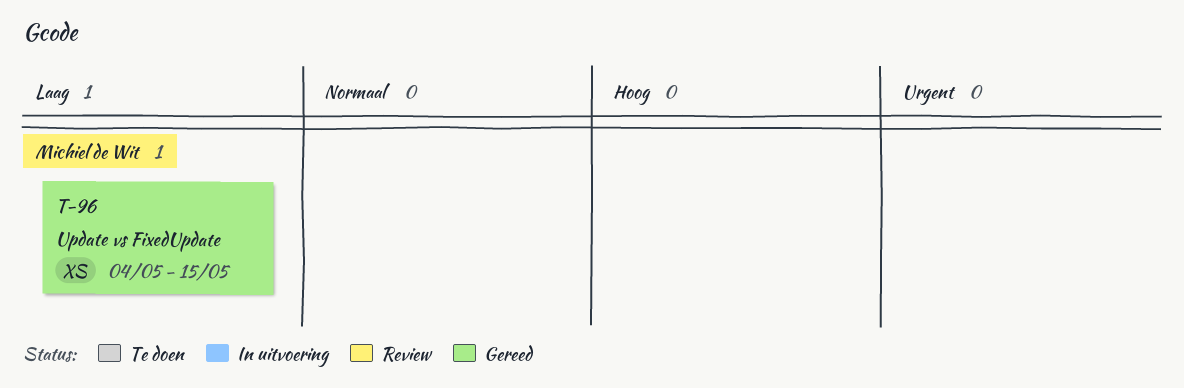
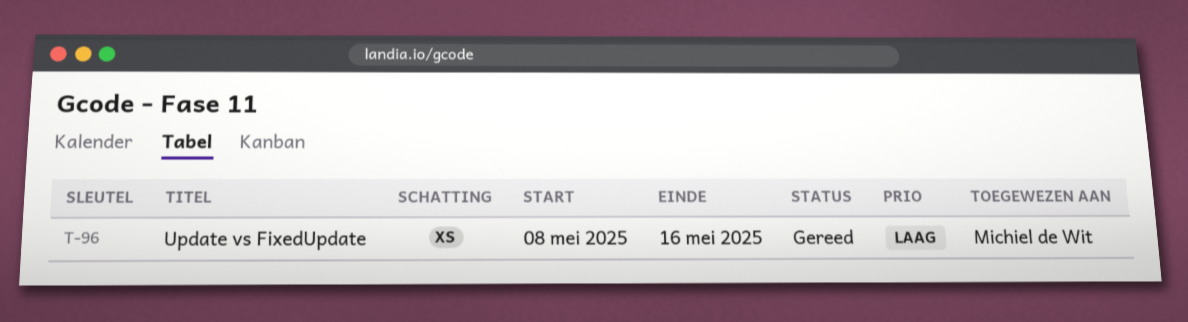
T-96, start: May 4 -> May 8
T-96, due: May 15 -> May 16

